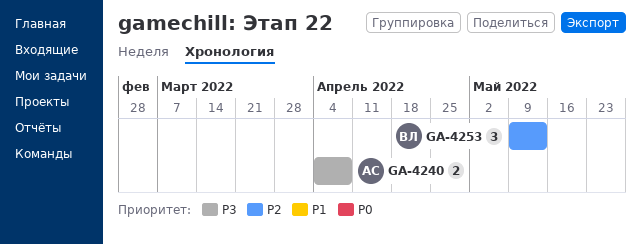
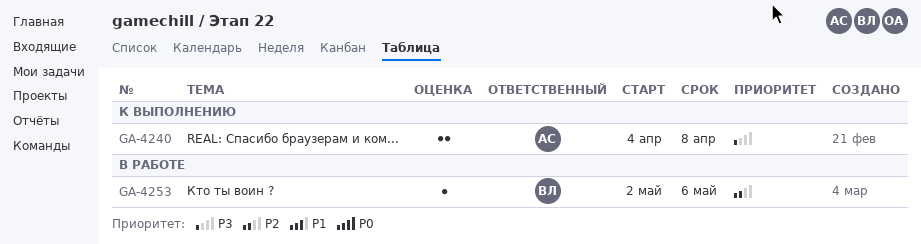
GA-4253, estimate: 3 -> 1
GA-4253, start: May 9 -> May 2
GA-4253, due: May 13 -> May 6

